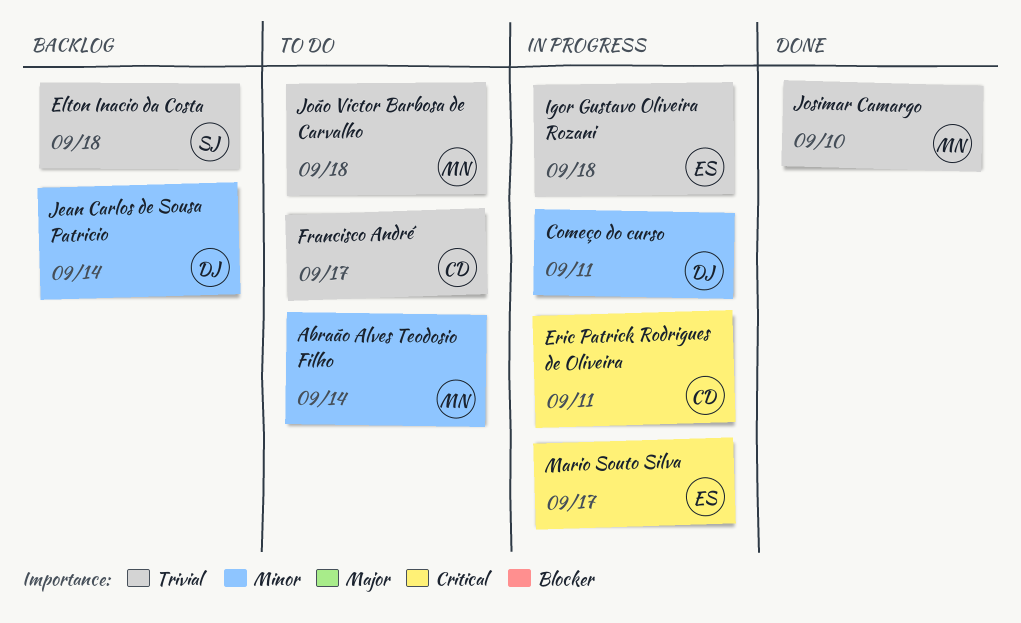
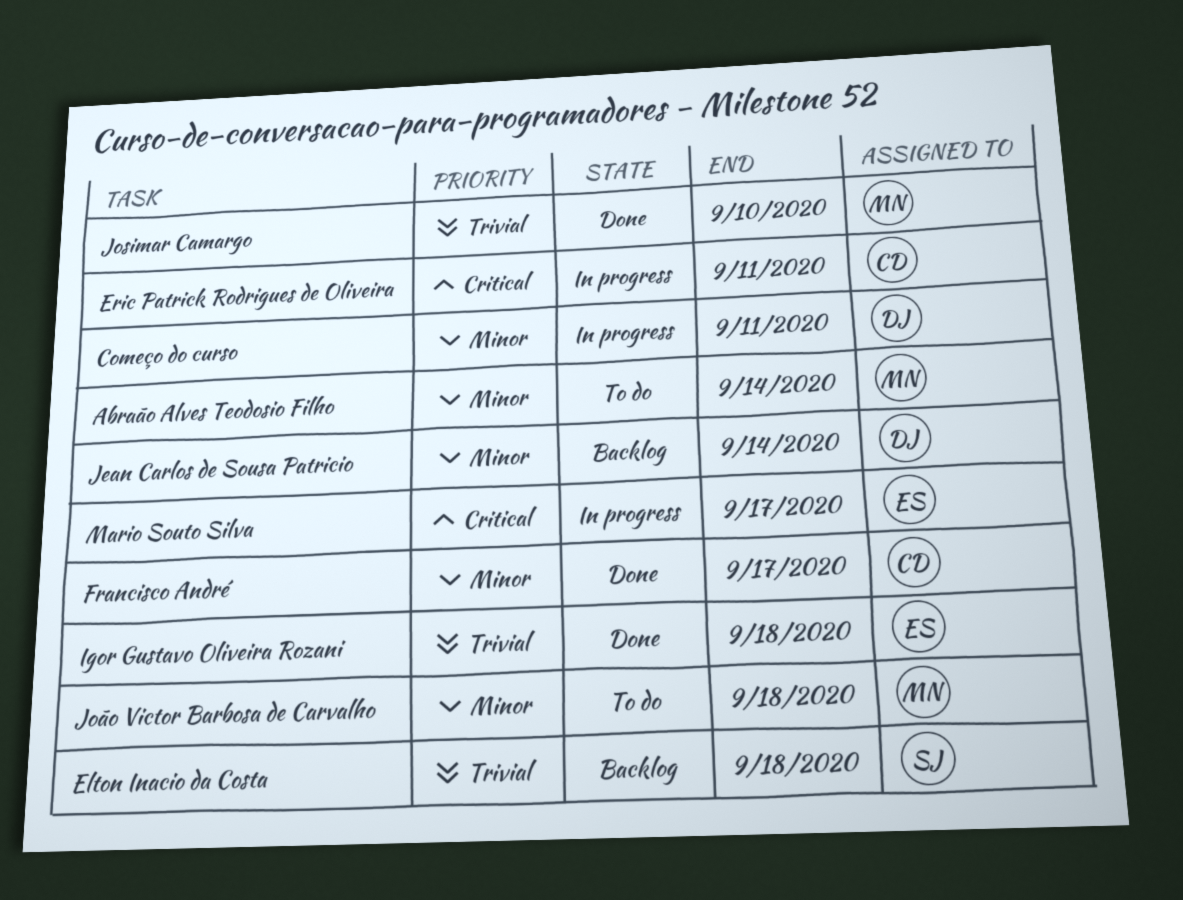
Francisco André, status: To do -> Done
Francisco André, priority: Trivial -> Minor
Igor Gustavo Oliveira Rozani, status: In progress -> Done
João Victor Barbosa de Carvalho, priority: Trivial -> Minor

